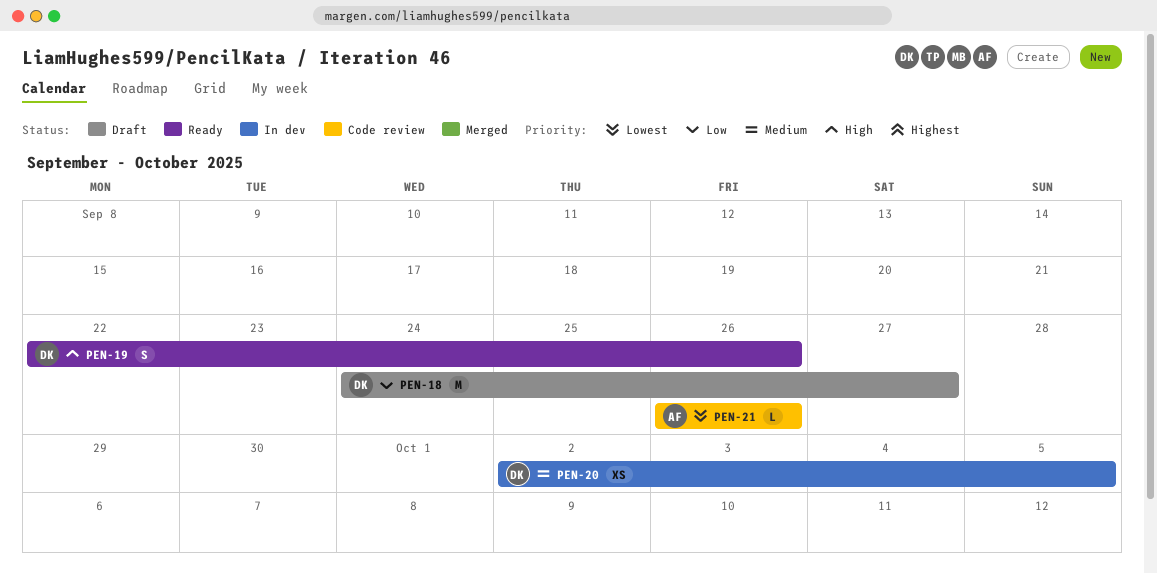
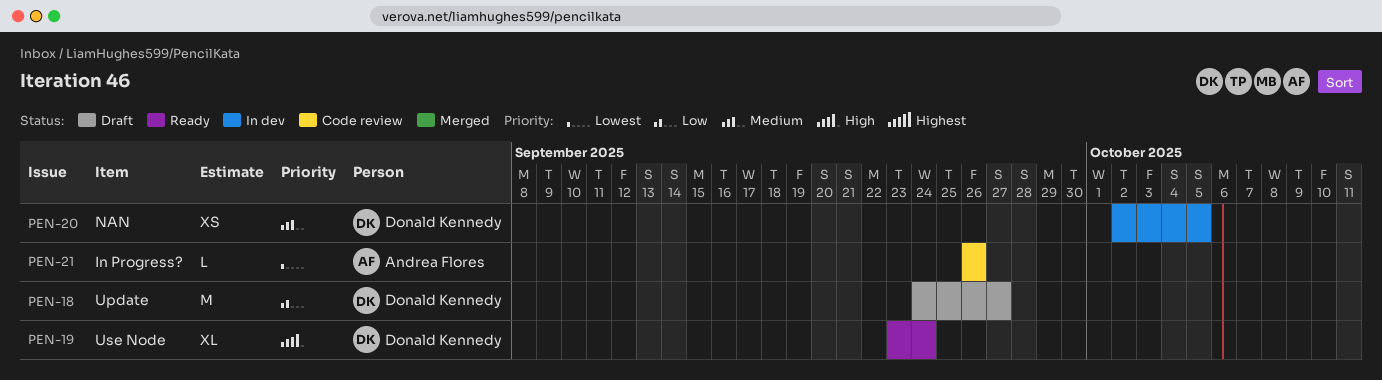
PEN-19, estimate: S -> XL
PEN-19, start: Sep 22 -> Sep 23
PEN-19, due: Sep 26 -> Sep 24

